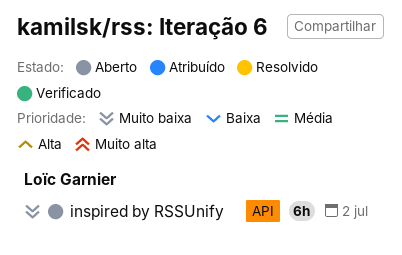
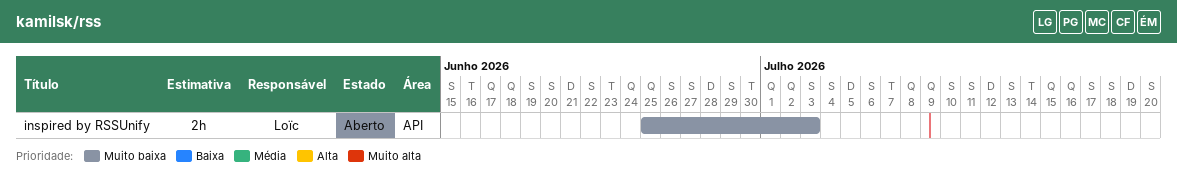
inspired by RSSUnify, estimate: 6h -> 2h
inspired by RSSUnify, due: Jul 2 -> Jul 3

